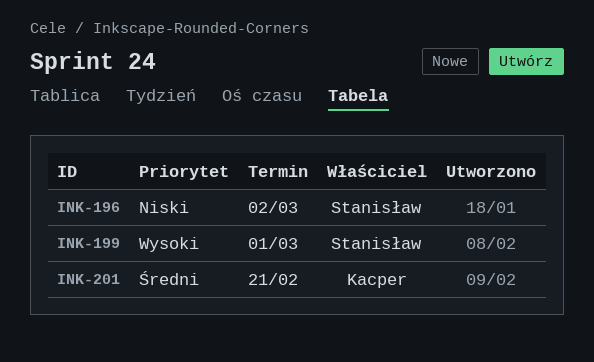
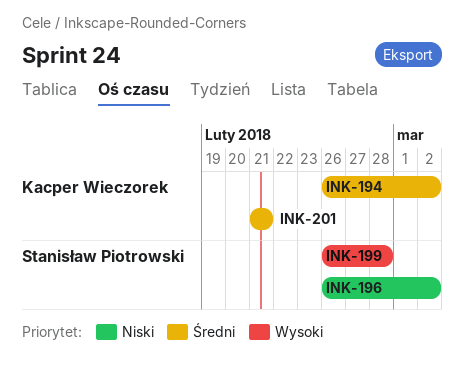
INK-194: none -> present
INK-199, due: Mar 1 -> Feb 28

